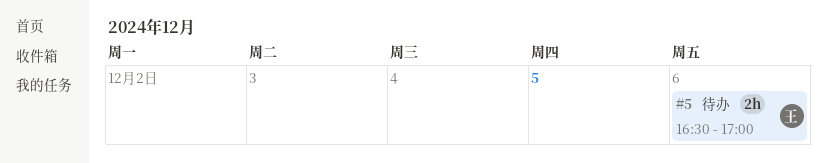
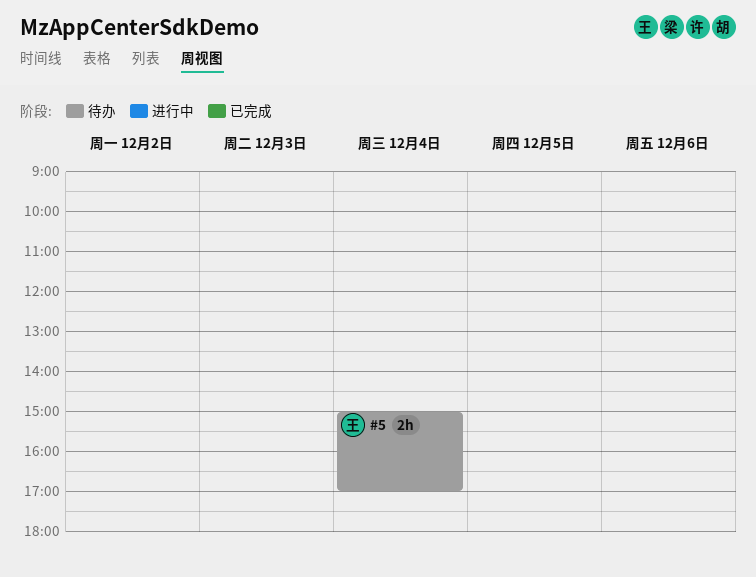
#5, day: Dec 6 -> Dec 4
#5, begins: 16:30 -> 15:00

